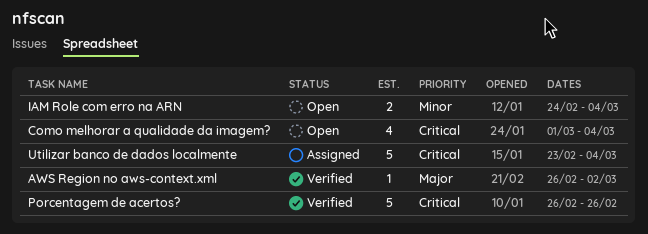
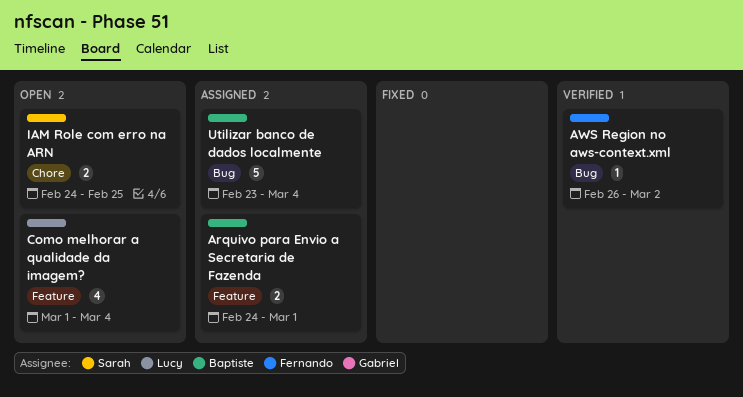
Arquivo para Envio a Secretaria de Fazenda: none -> present
IAM Role com erro na ARN, due: Mar 4 -> Feb 25
Porcentagem de acertos?: present -> none

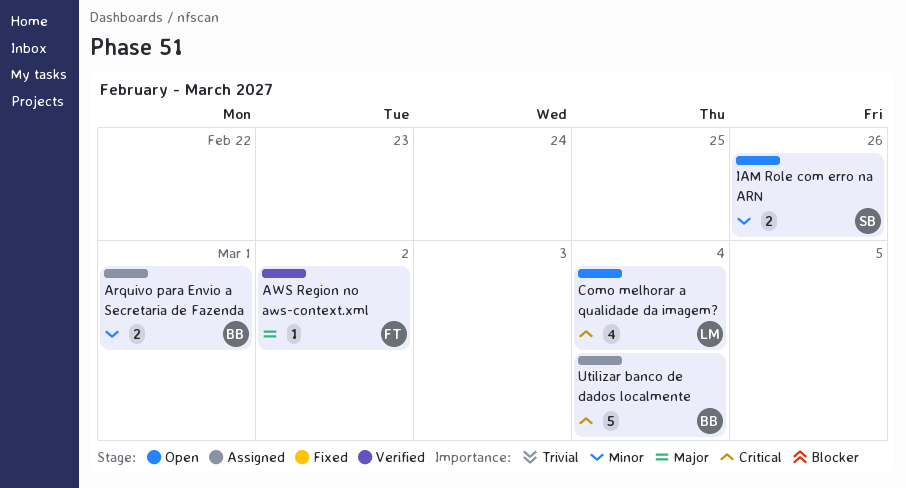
IAM Role com erro na ARN, due: Feb 25 -> Feb 26

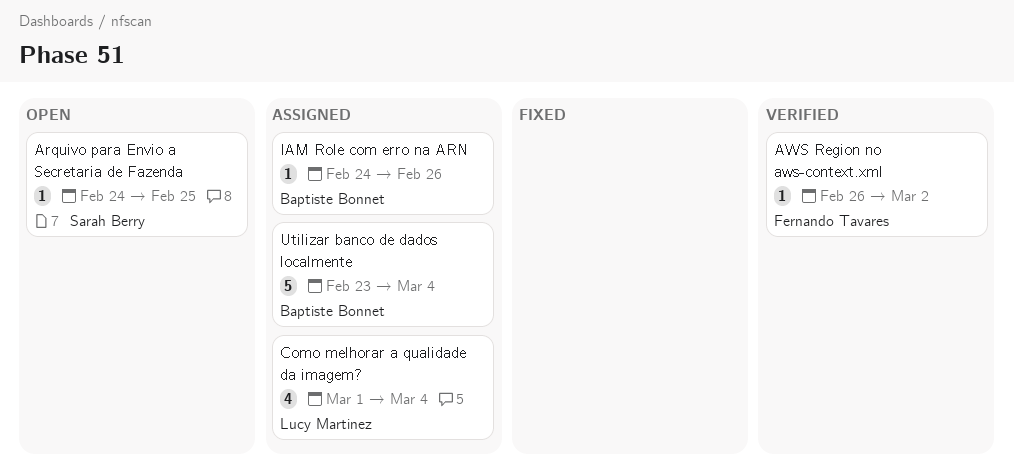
Arquivo para Envio a Secretaria de Fazenda, status: Assigned -> Open
Arquivo para Envio a Secretaria de Fazenda, owner: Baptiste Bonnet -> Sarah Berry
Arquivo para Envio a Secretaria de Fazenda, estimate: 2 -> 1
Arquivo para Envio a Secretaria de Fazenda, due: Mar 1 -> Feb 25
Como melhorar a qualidade da imagem?, status: Open -> Assigned
IAM Role com erro na ARN, status: Open -> Assigned
IAM Role com erro na ARN, owner: Sarah Berry -> Baptiste Bonnet
IAM Role com erro na ARN, estimate: 2 -> 1

